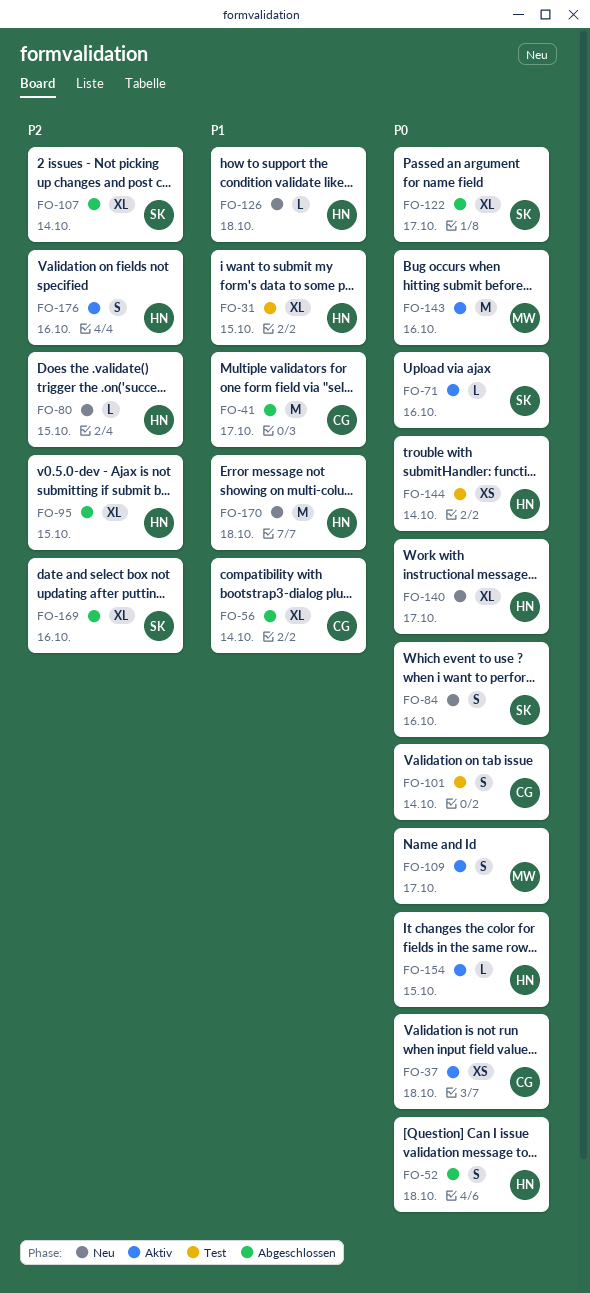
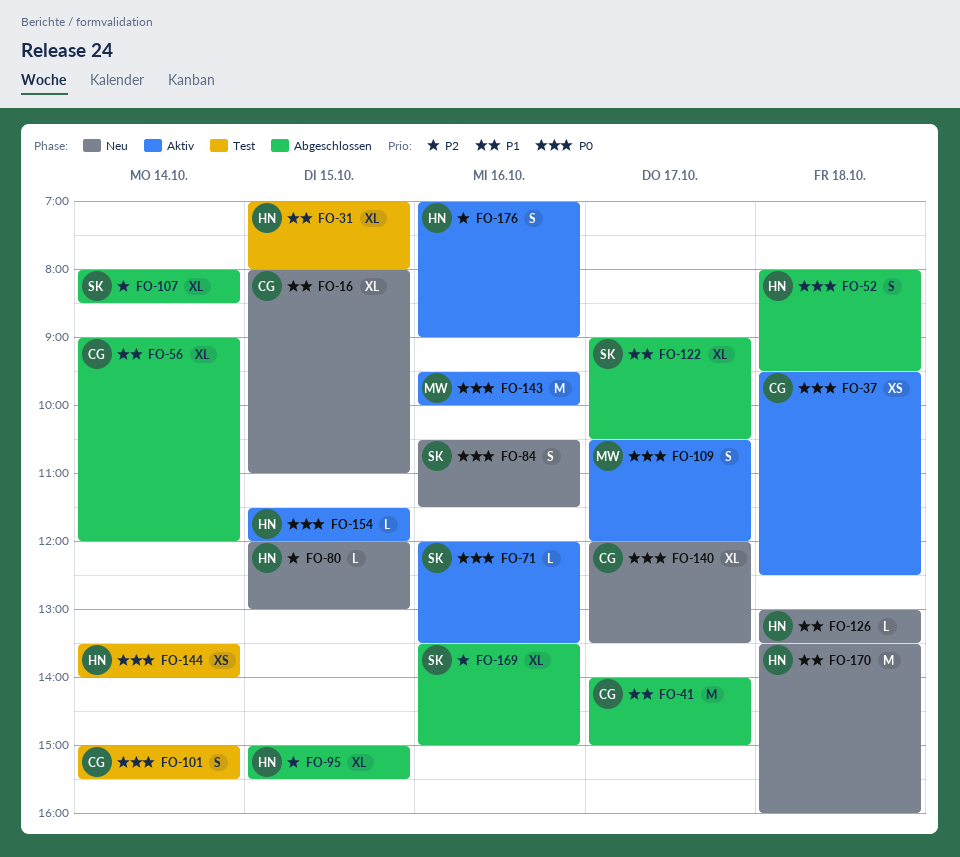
FO-16: none -> present
FO-122, priority: P0 -> P1
FO-140, owner: HN -> CG

